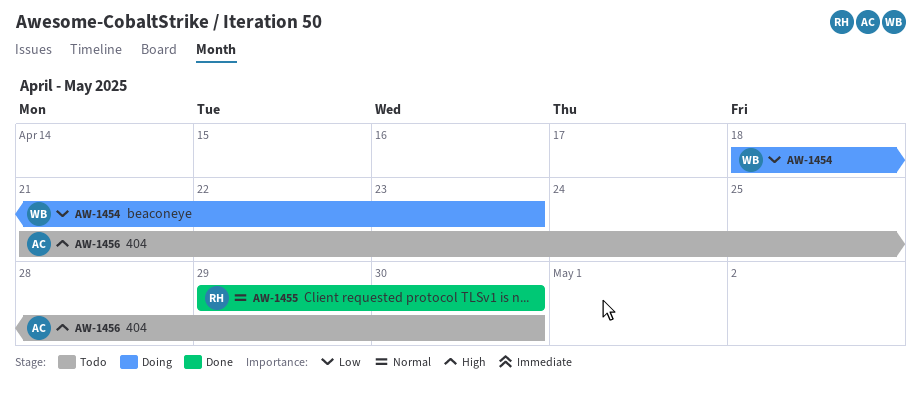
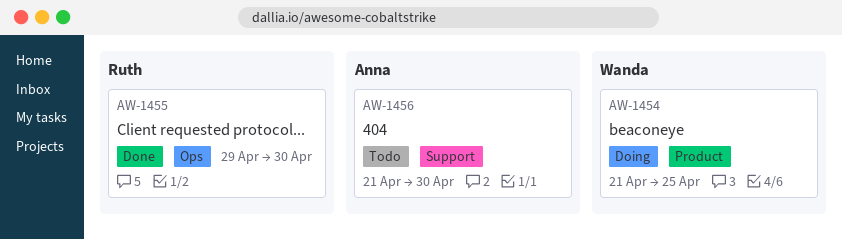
AW-1454, start: Apr 18 -> Apr 21
AW-1454, due: Apr 23 -> Apr 25

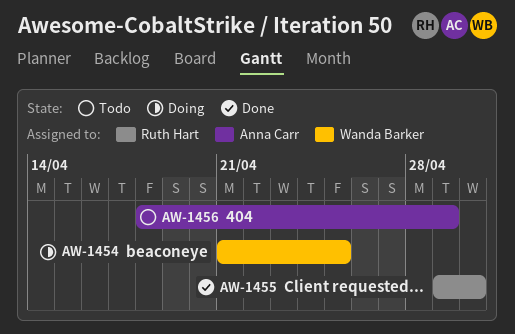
AW-1456, start: Apr 21 -> Apr 18
AW-1456, due: Apr 30 -> Apr 29

